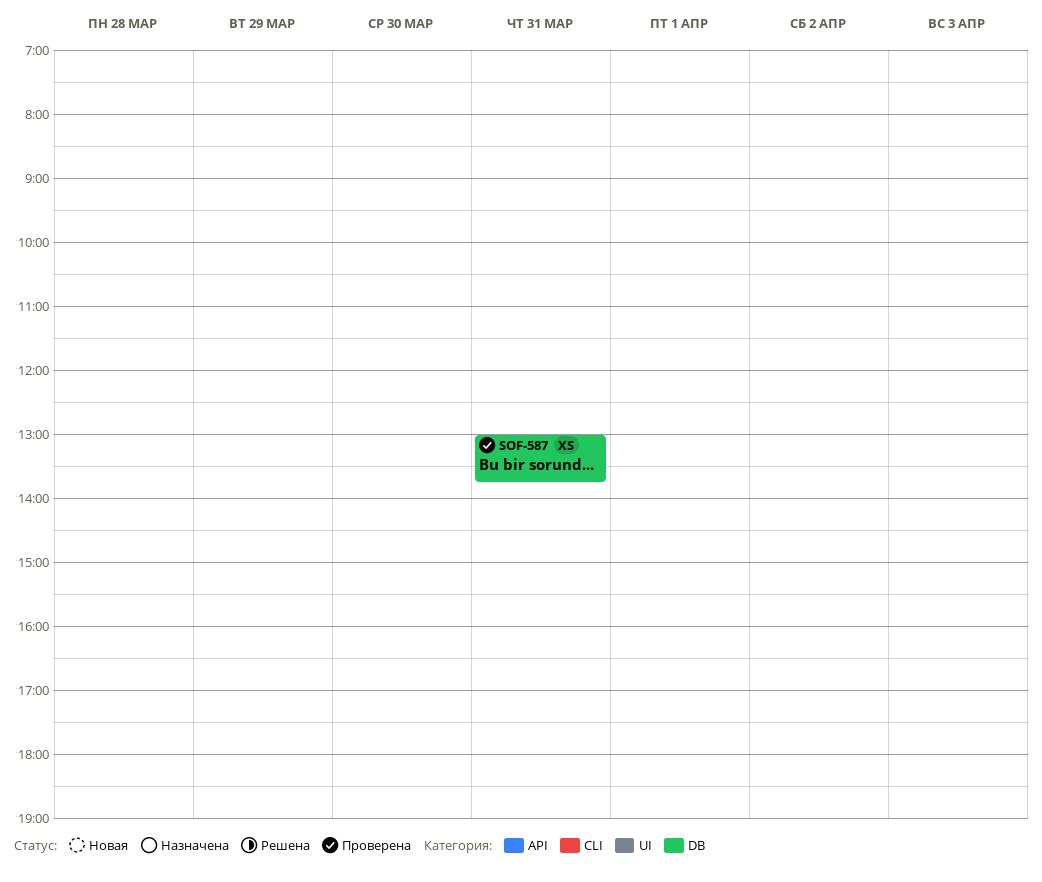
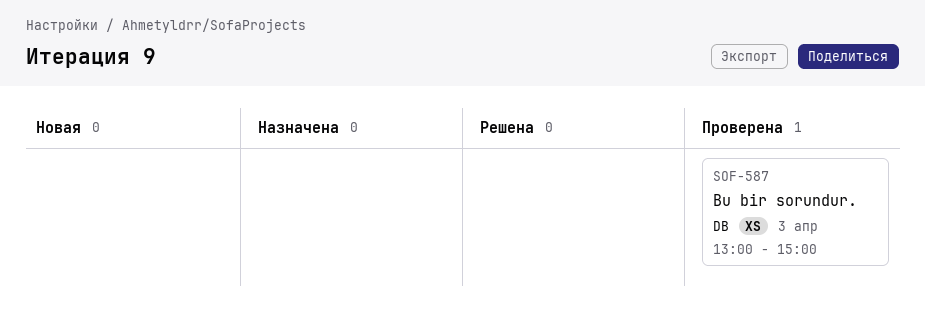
SOF-587, day: Mar 31 -> Apr 3
SOF-587, ends: 13:45 -> 15:00

